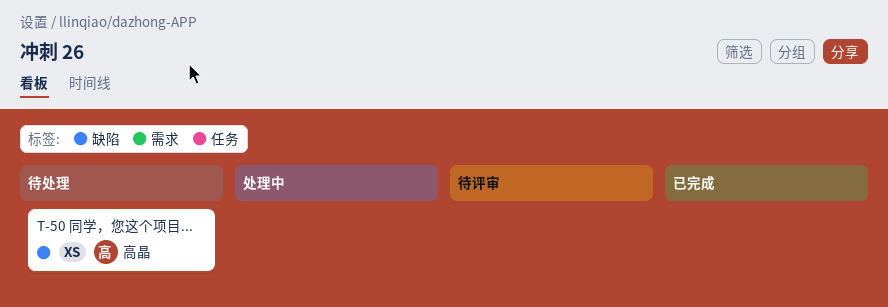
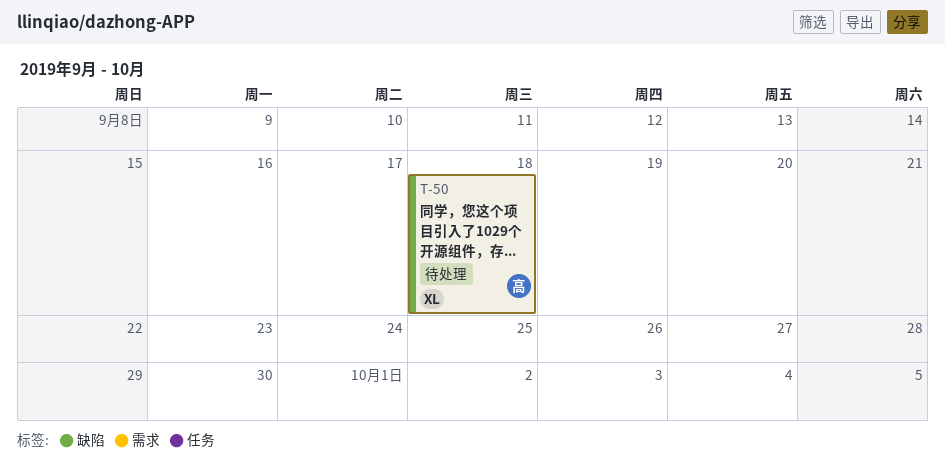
T-50, estimate: XS -> XL

